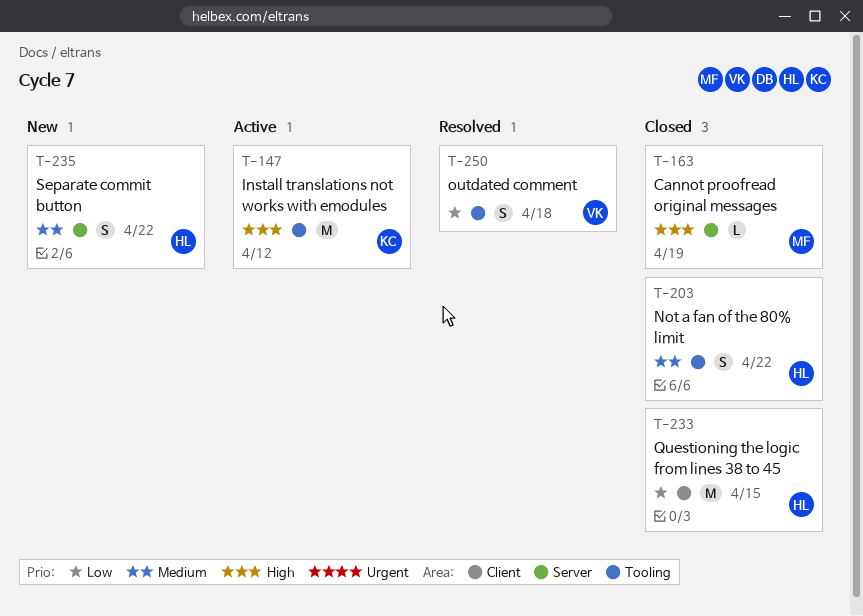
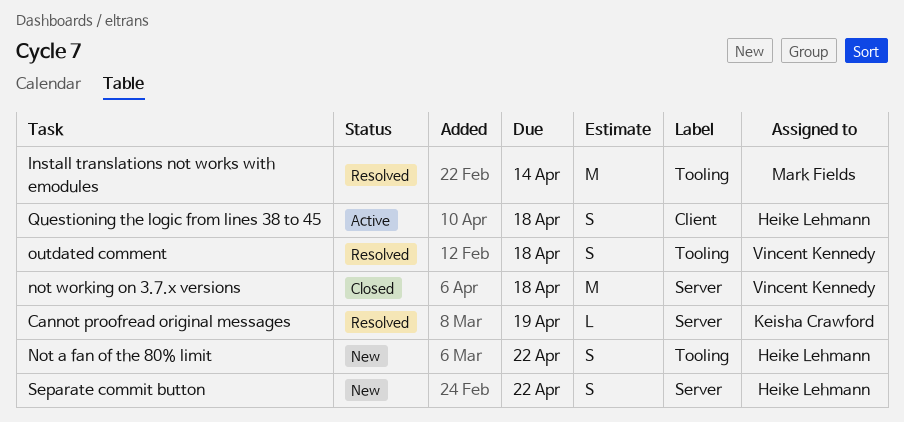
Cannot proofread original messages, status: Closed -> Resolved
Cannot proofread original messages, owner: Mark Fields -> Keisha Crawford
Install translations not works with emodules, status: Active -> Resolved
Install translations not works with emodules, owner: Keisha Crawford -> Mark Fields
Install translations not works with emodules, due: Apr 12 -> Apr 14
Not a fan of the 80% limit, status: Closed -> New
not working on 3.7.x versions: none -> present
Questioning the logic from lines 38 to 45, status: Closed -> Active
Questioning the logic from lines 38 to 45, estimate: M -> S
Questioning the logic from lines 38 to 45, due: Apr 15 -> Apr 18

